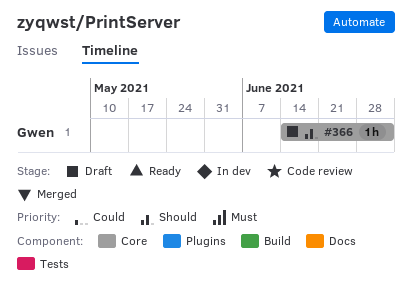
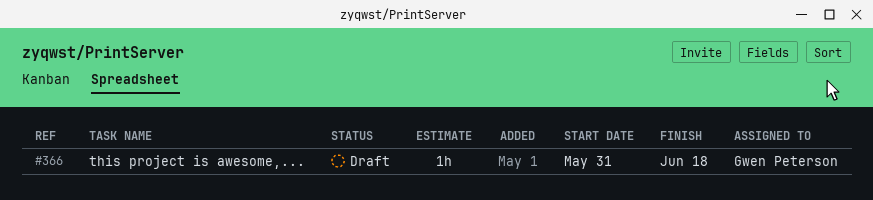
#366, start: Jun 14 -> May 31
#366, due: Jul 2 -> Jun 18

